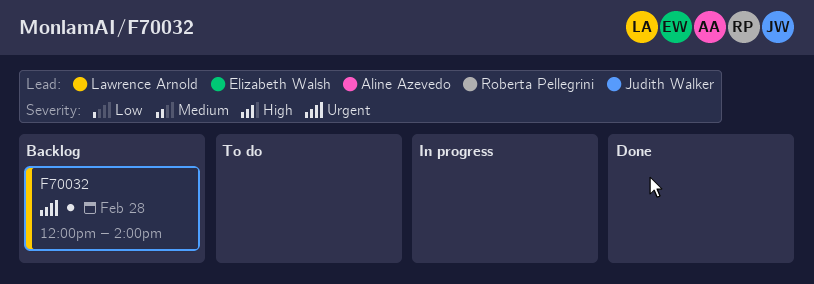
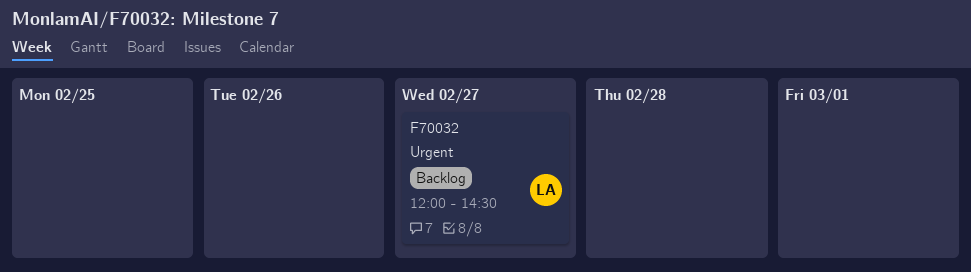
F70032, day: Feb 28 -> Feb 27
F70032, ends: 14:00 -> 14:30

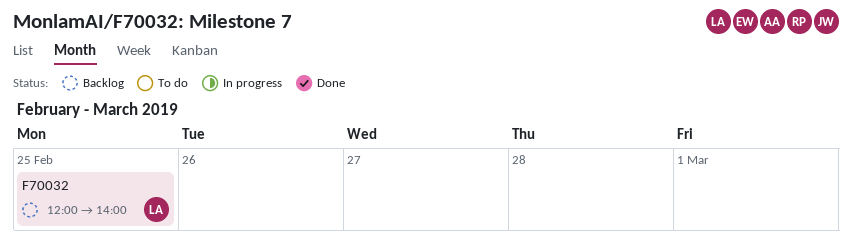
F70032, day: Feb 27 -> Feb 25
F70032, ends: 14:30 -> 14:00

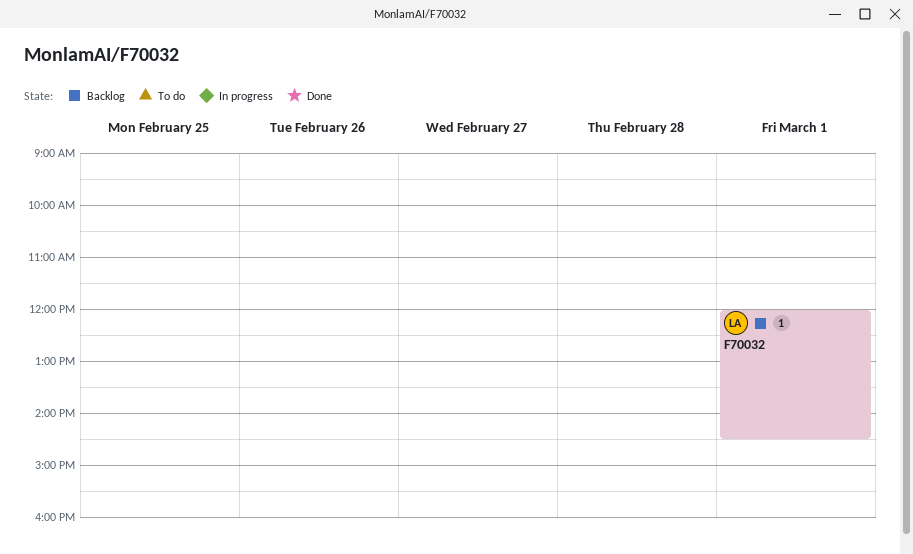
F70032, day: Feb 25 -> Mar 1
F70032, ends: 14:00 -> 14:30

